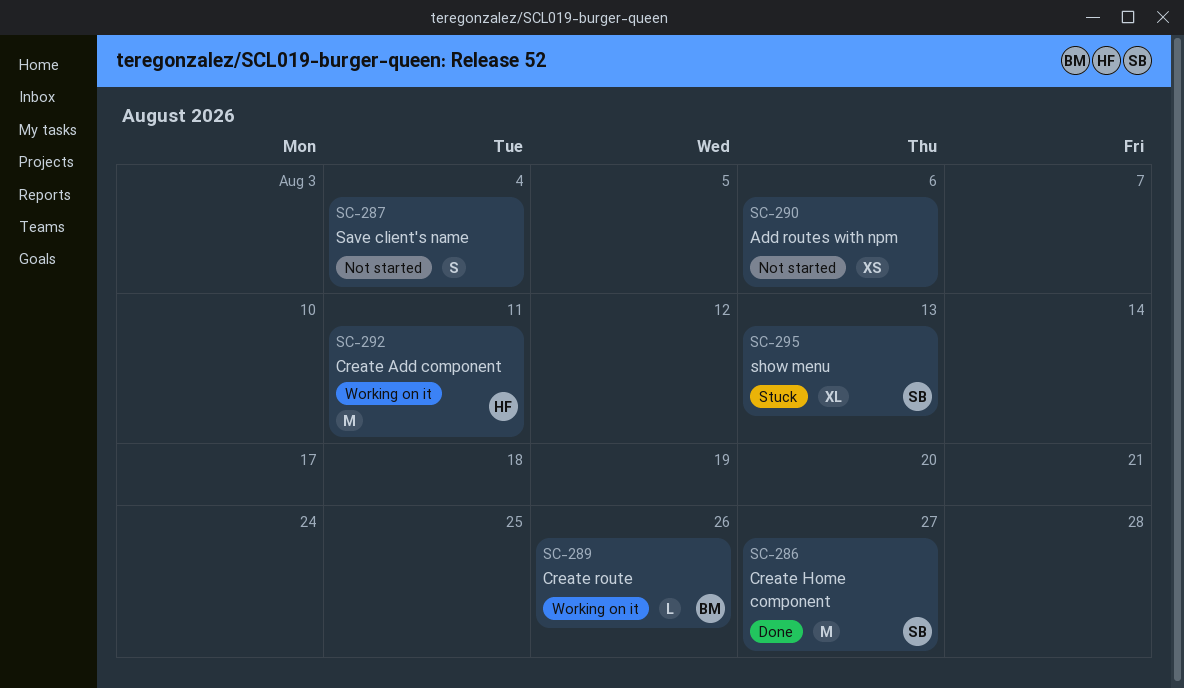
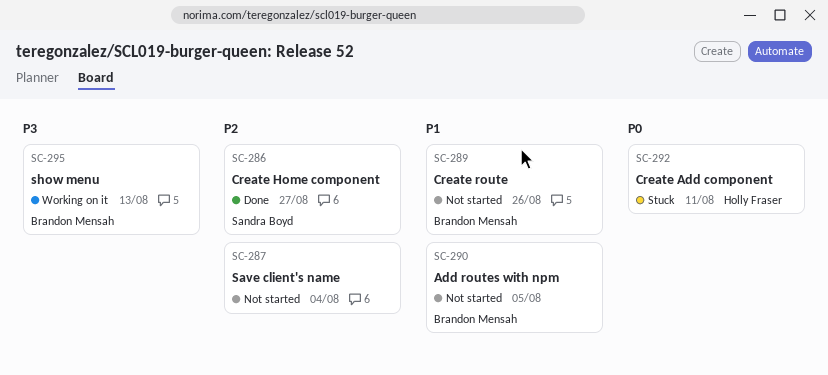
SC-289, status: Working on it -> Not started
SC-290, owner: none -> Brandon Mensah
SC-290, due: Aug 6 -> Aug 5
SC-292, status: Working on it -> Stuck
SC-295, status: Stuck -> Working on it
SC-295, owner: Sandra Boyd -> Brandon Mensah

